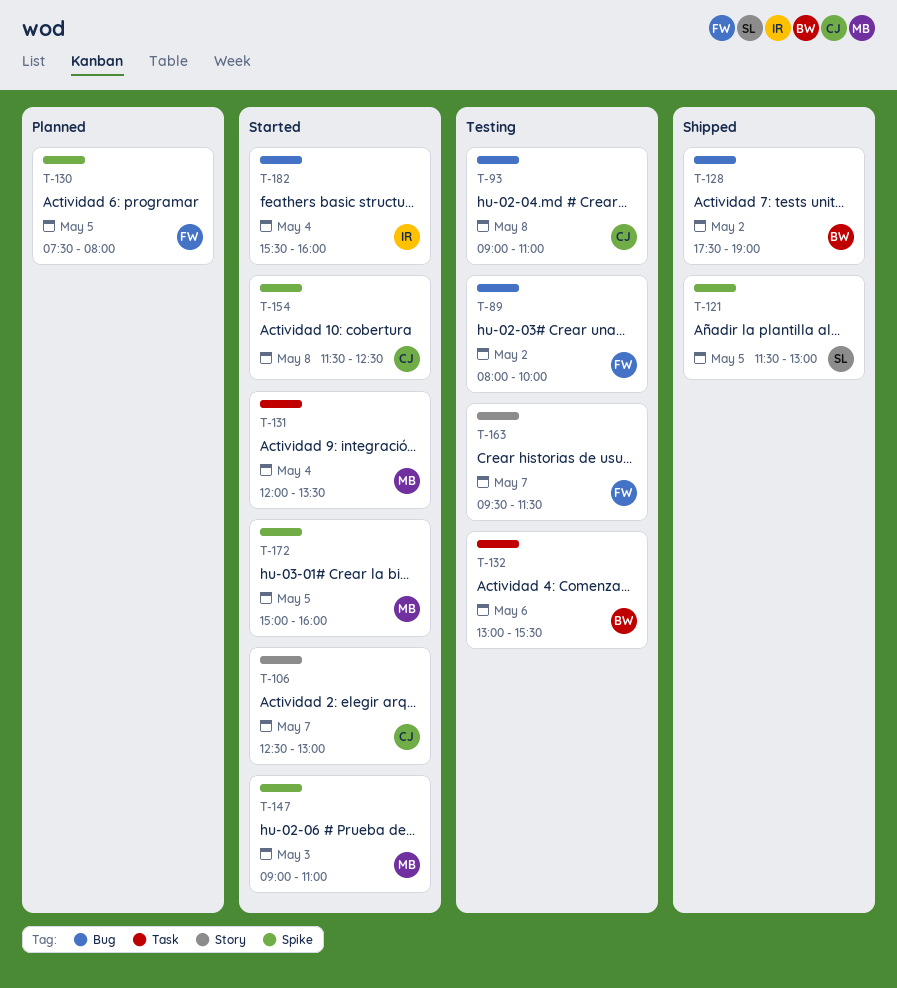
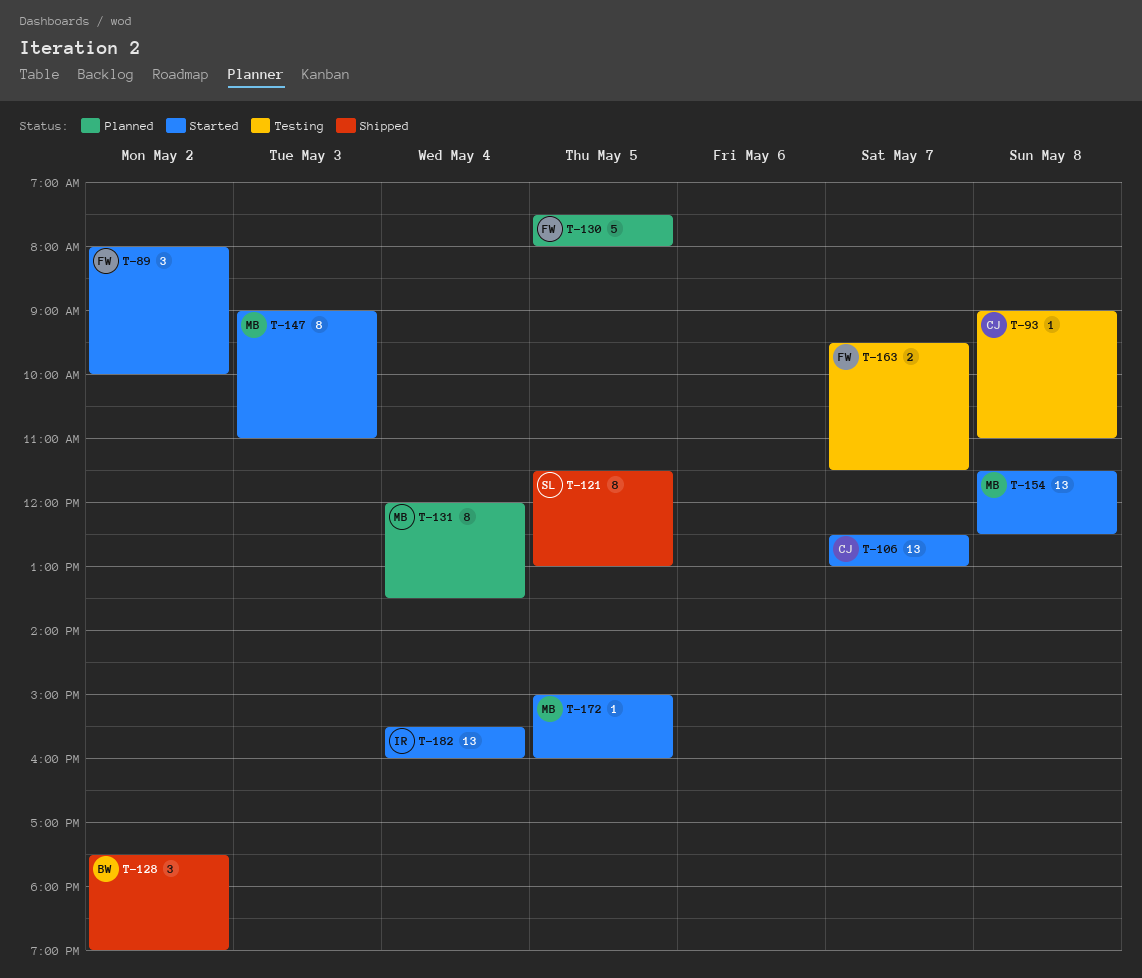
T-89, status: Testing -> Started
T-131, status: Started -> Planned
T-132: present -> none
T-154, owner: CJ -> MB

